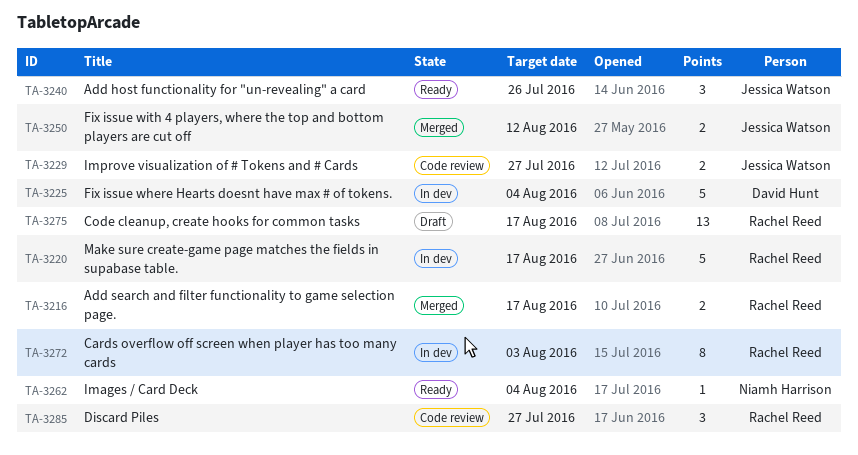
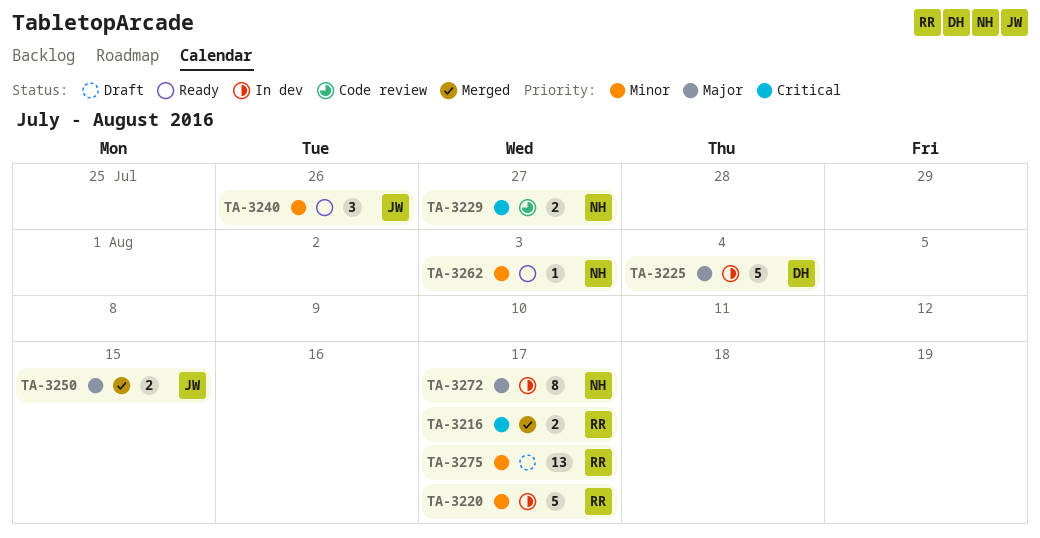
TA-3229, owner: Jessica Watson -> Niamh Harrison
TA-3250, due: Aug 12 -> Aug 15
TA-3262, due: Aug 4 -> Aug 3
TA-3272, owner: Rachel Reed -> Niamh Harrison
TA-3272, due: Aug 3 -> Aug 17
TA-3285: present -> none

